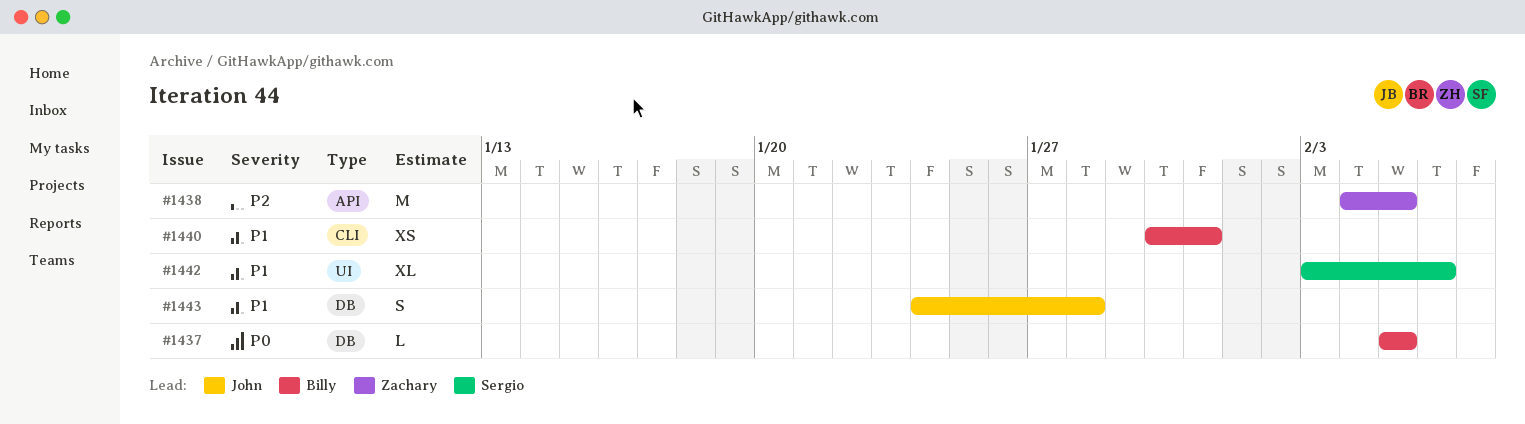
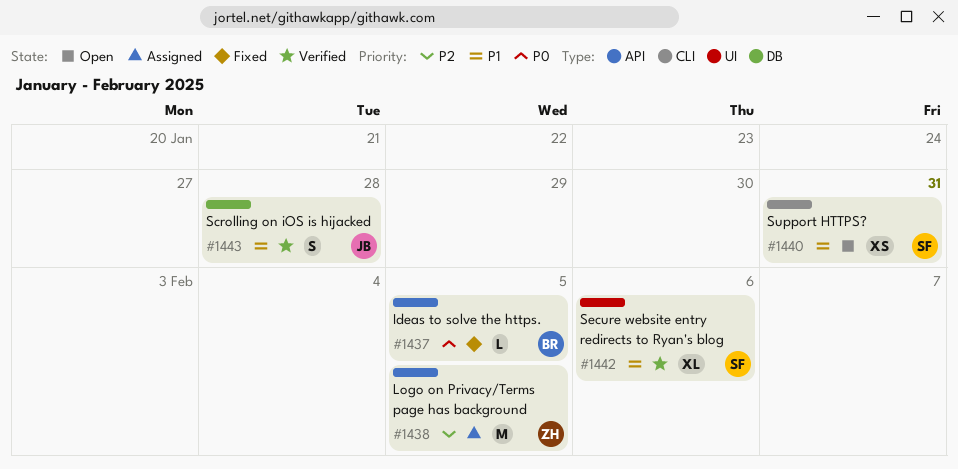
#1437, label: DB -> API
#1440, owner: Billy -> Sergio

